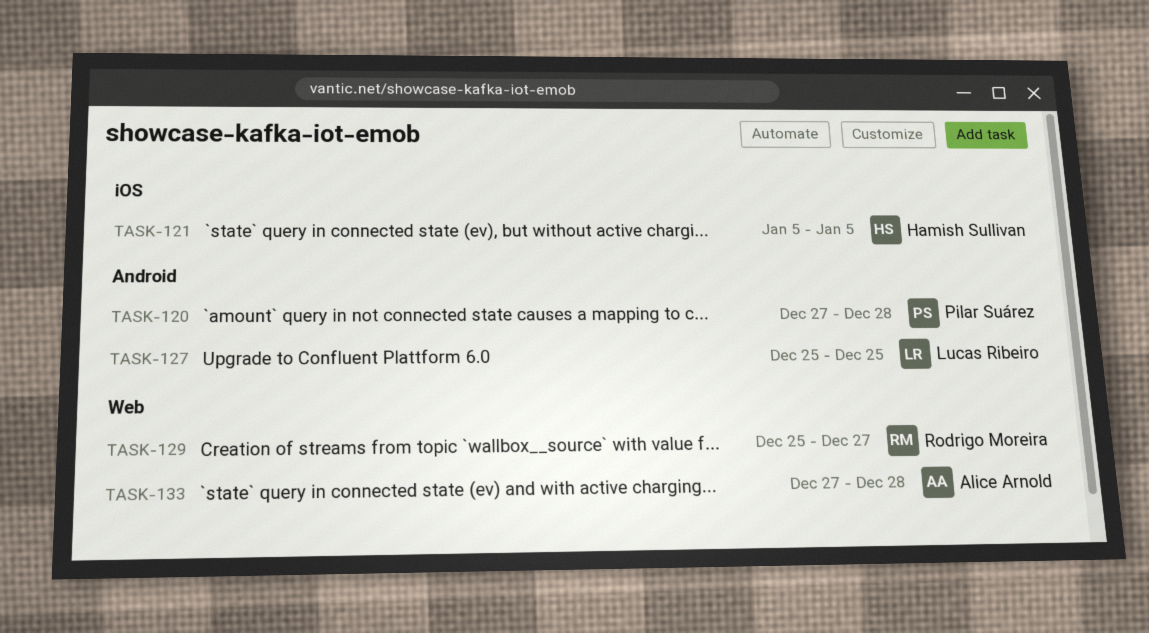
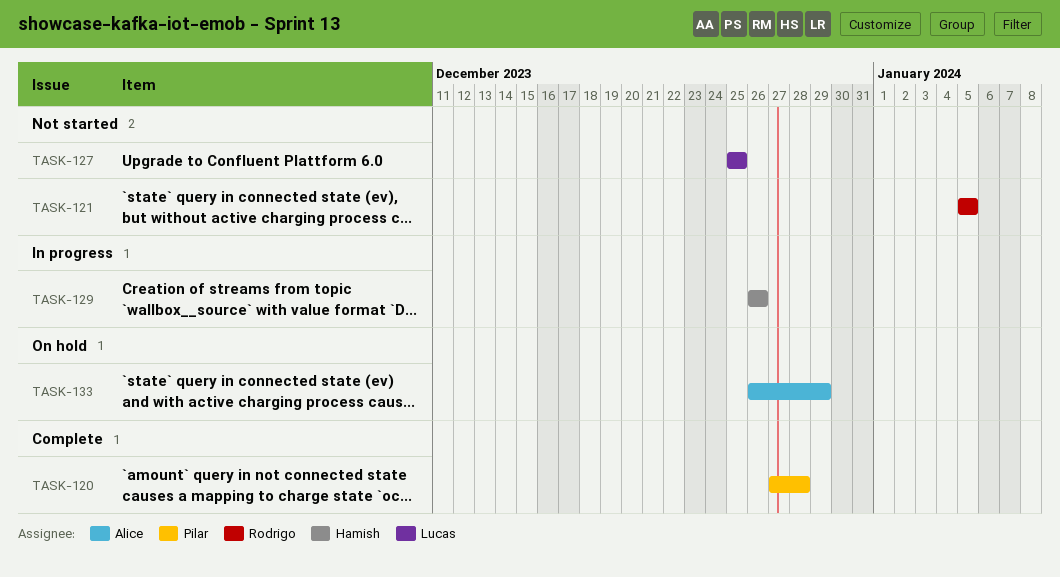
TASK-121, owner: Hamish Sullivan -> Rodrigo Moreira
TASK-129, owner: Rodrigo Moreira -> Hamish Sullivan
TASK-129, start: Dec 25 -> Dec 26
TASK-129, due: Dec 27 -> Dec 26
TASK-133, start: Dec 27 -> Dec 26
TASK-133, due: Dec 28 -> Dec 29

